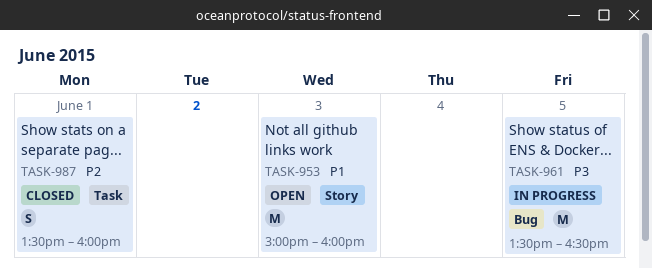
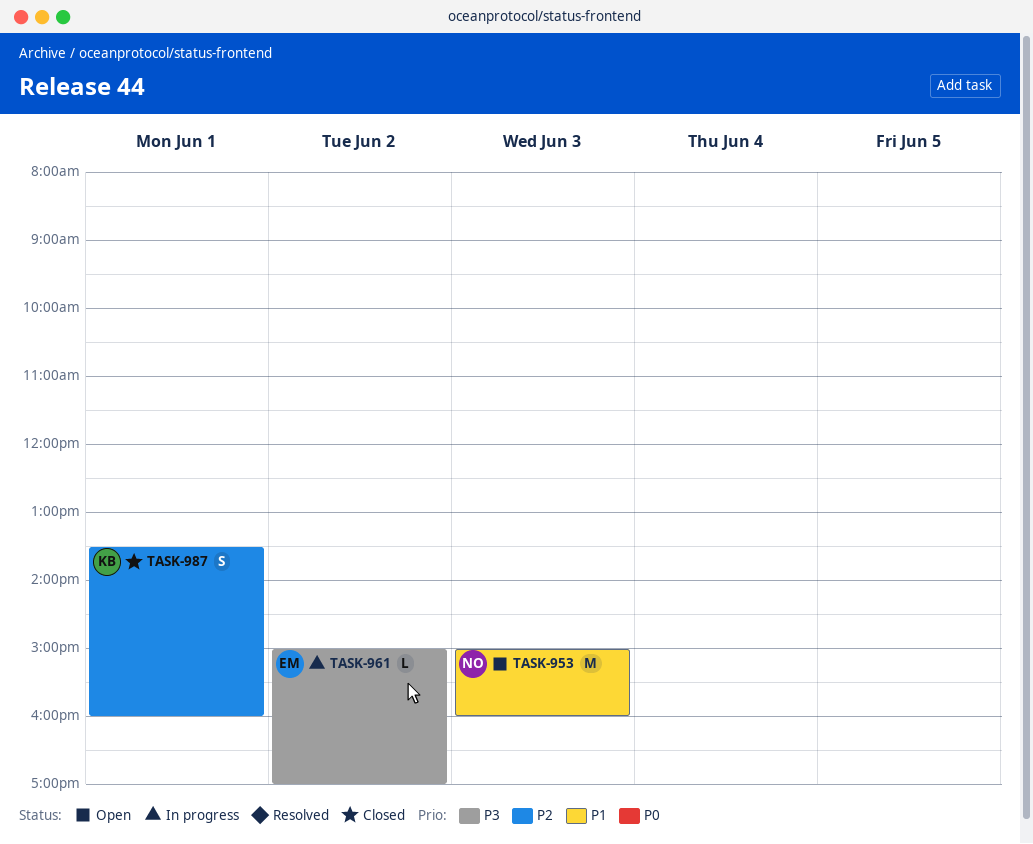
TASK-961, estimate: M -> L
TASK-961, day: Jun 5 -> Jun 2
TASK-961, begins: 13:30 -> 15:00
TASK-961, ends: 16:30 -> 17:00

